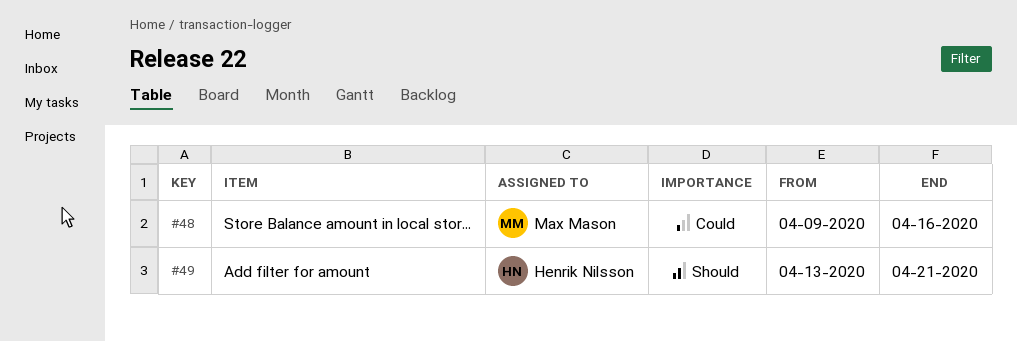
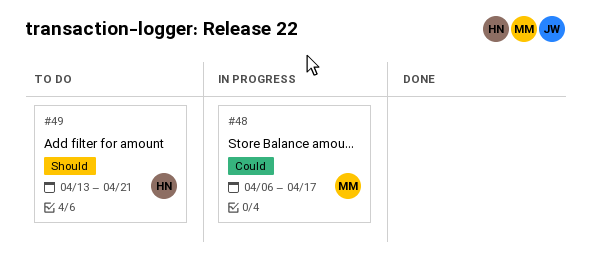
#48, start: Apr 9 -> Apr 6
#48, due: Apr 16 -> Apr 17

